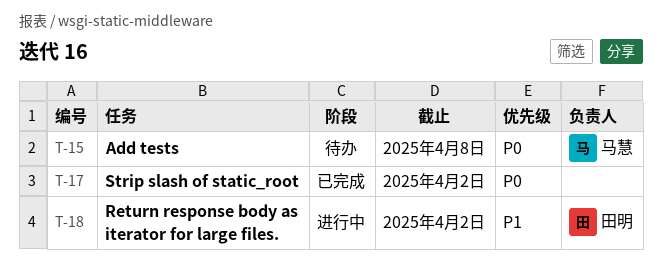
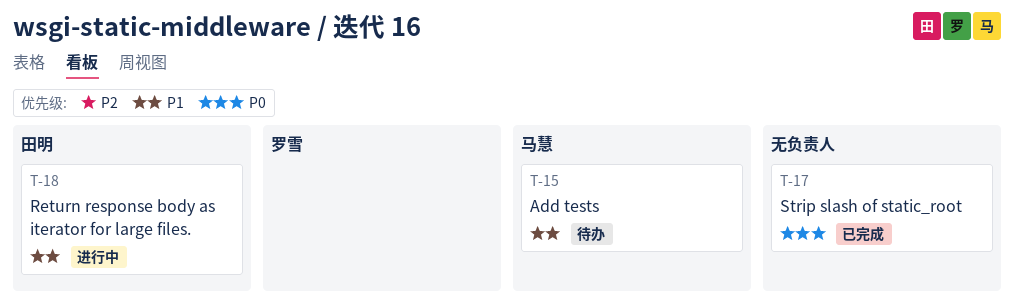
T-15, priority: P0 -> P1

